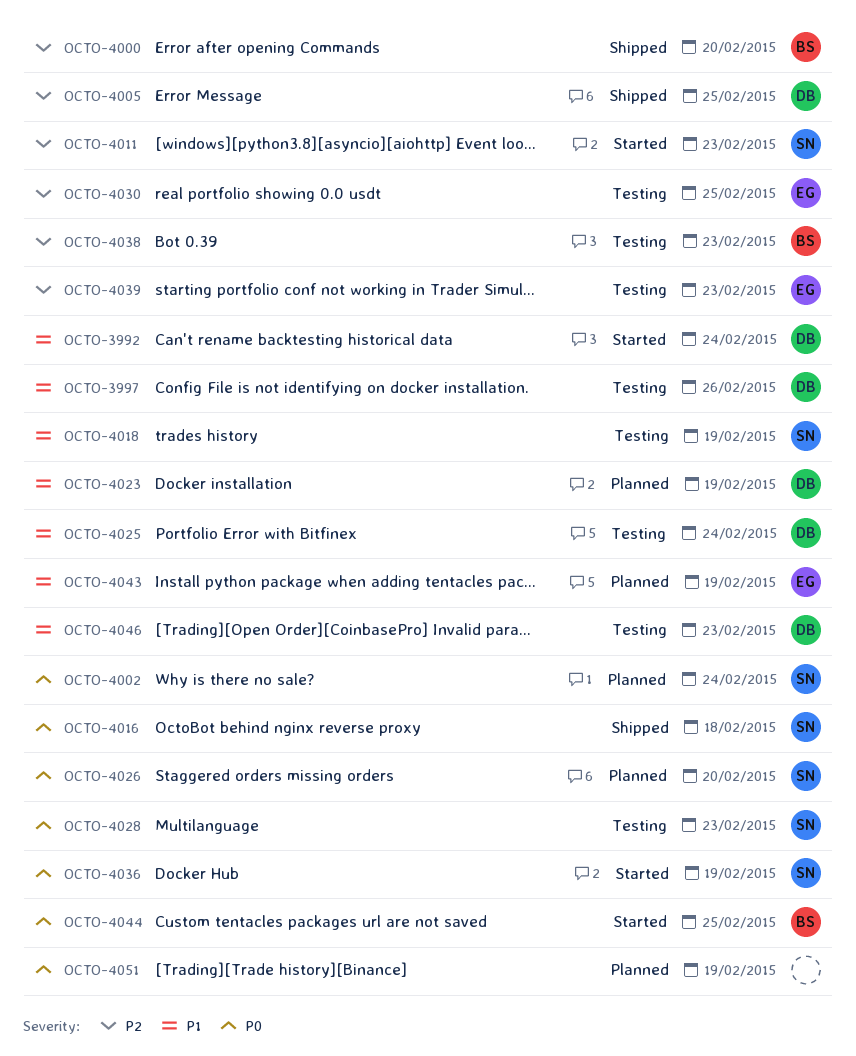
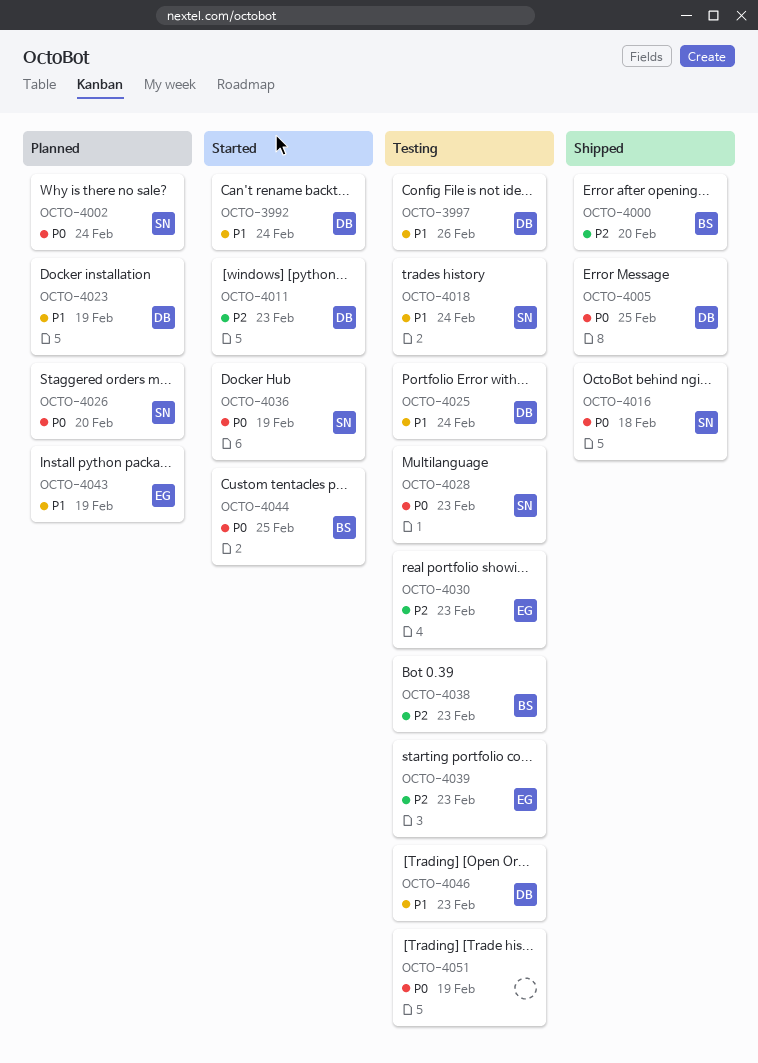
OCTO-4005, priority: P2 -> P0
OCTO-4011, owner: SN -> DB
OCTO-4018, due: Feb 19 -> Feb 24
OCTO-4030, due: Feb 25 -> Feb 23
OCTO-4051, status: Planned -> Testing

